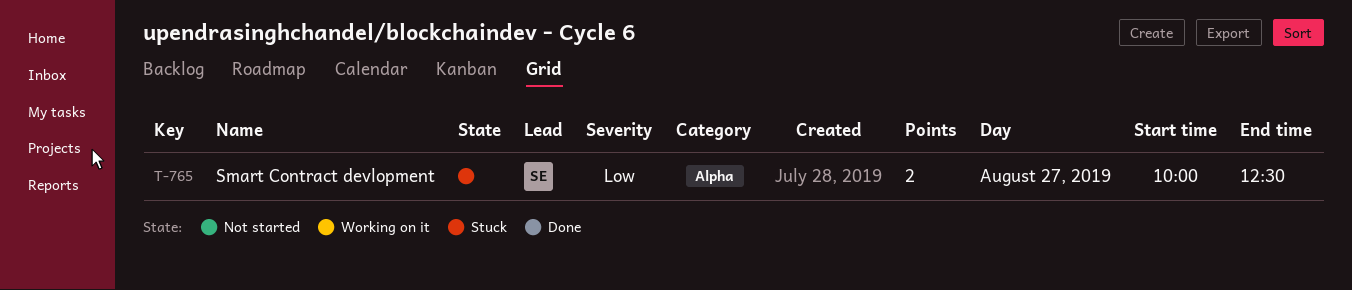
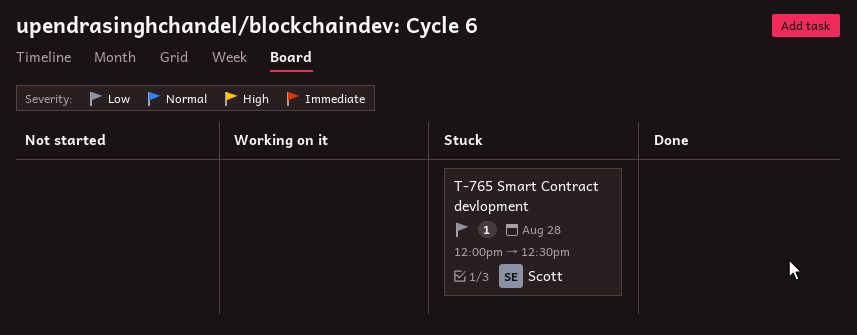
T-765, estimate: 2 -> 1
T-765, day: Aug 27 -> Aug 28
T-765, begins: 10:00 -> 12:00

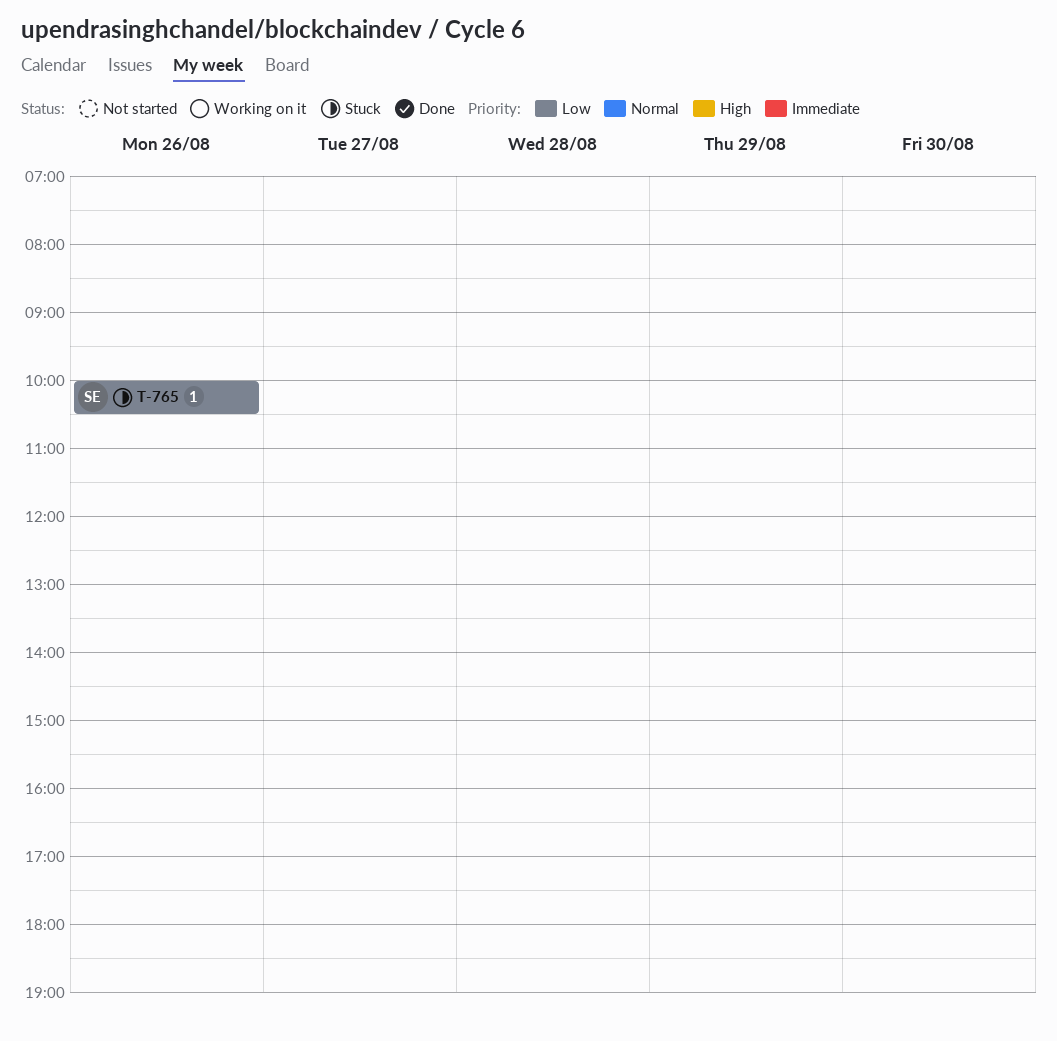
T-765, day: Aug 28 -> Aug 26
T-765, begins: 12:00 -> 10:00
T-765, ends: 12:30 -> 10:30

